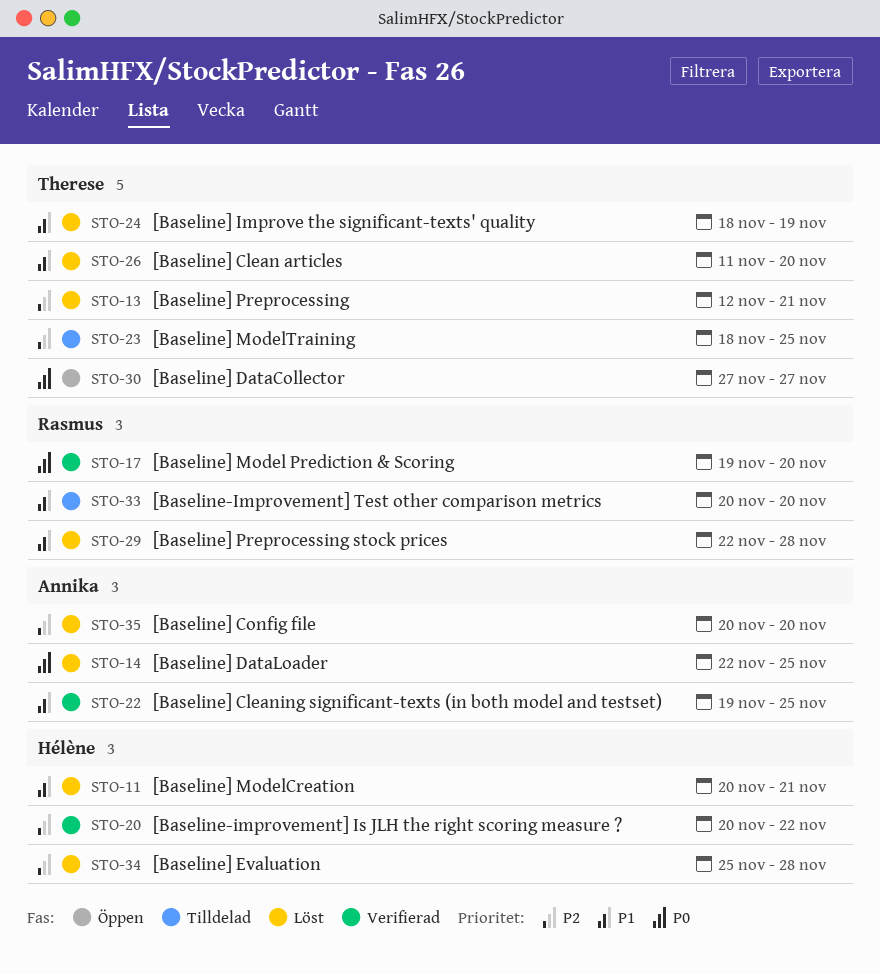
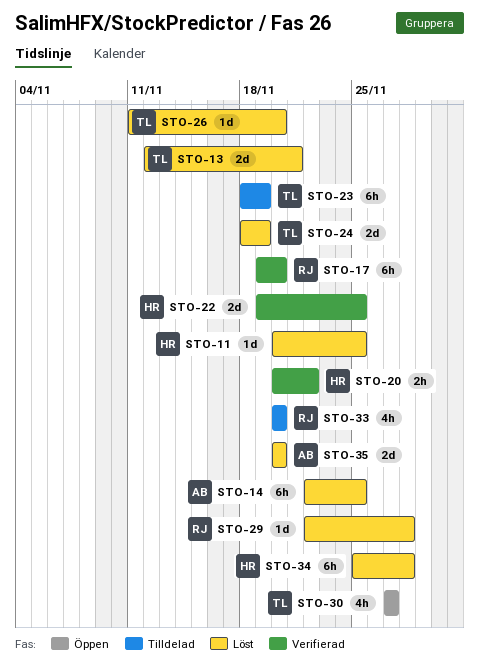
STO-11, due: Nov 21 -> Nov 25
STO-22, owner: Annika -> Hélène
STO-23, due: Nov 25 -> Nov 19

